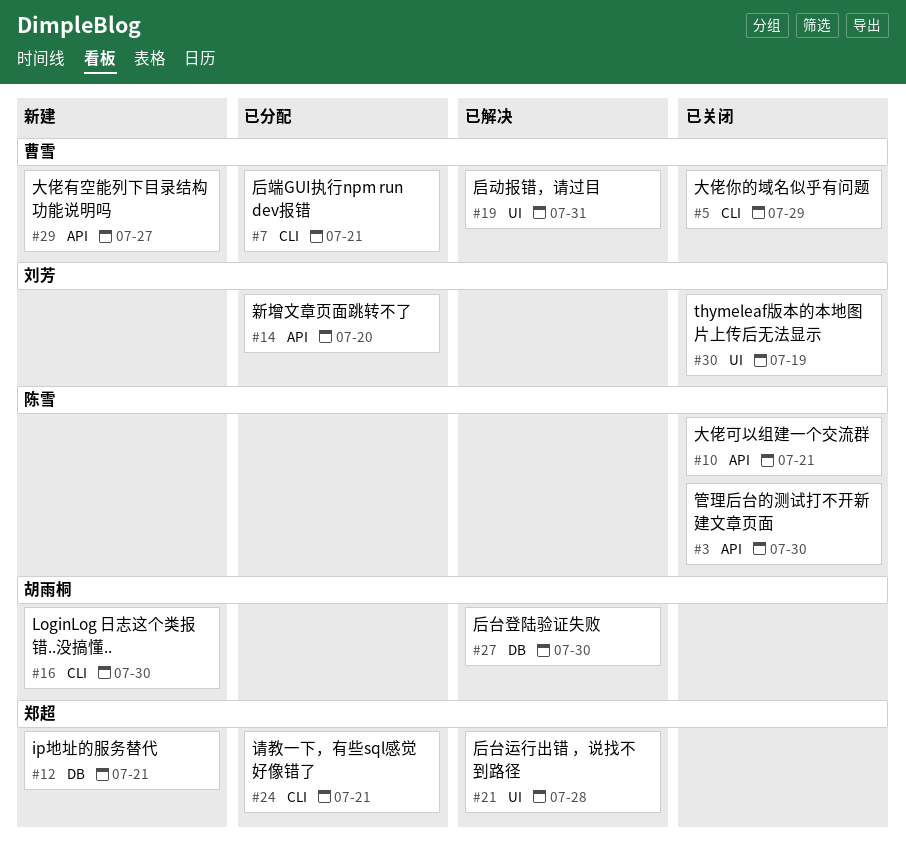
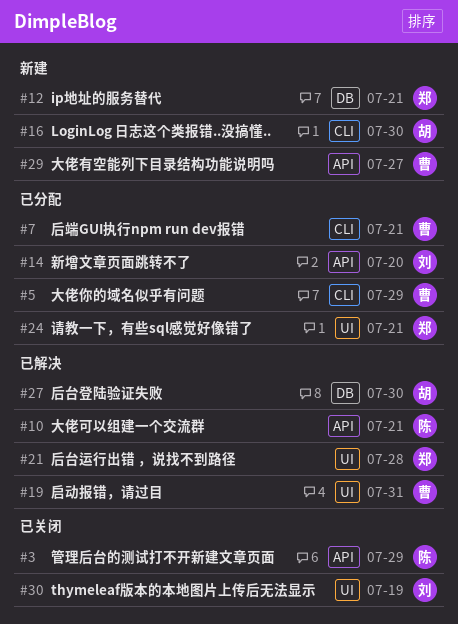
#3, due: Jul 30 -> Jul 29
#5, status: 已关闭 -> 已分配
#10, status: 已关闭 -> 已解决
#24, label: CLI -> UI

